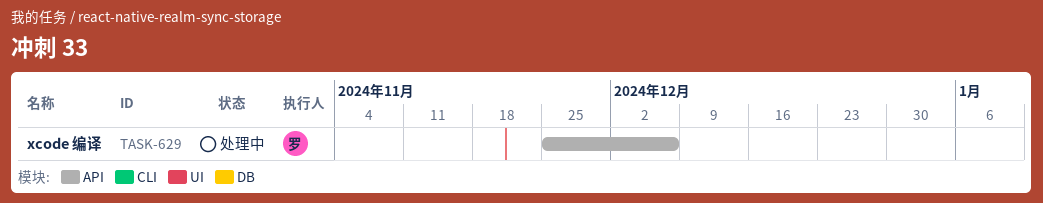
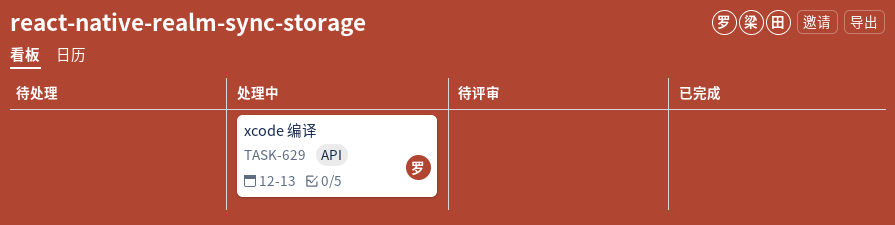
TASK-629, due: Dec 6 -> Dec 13

